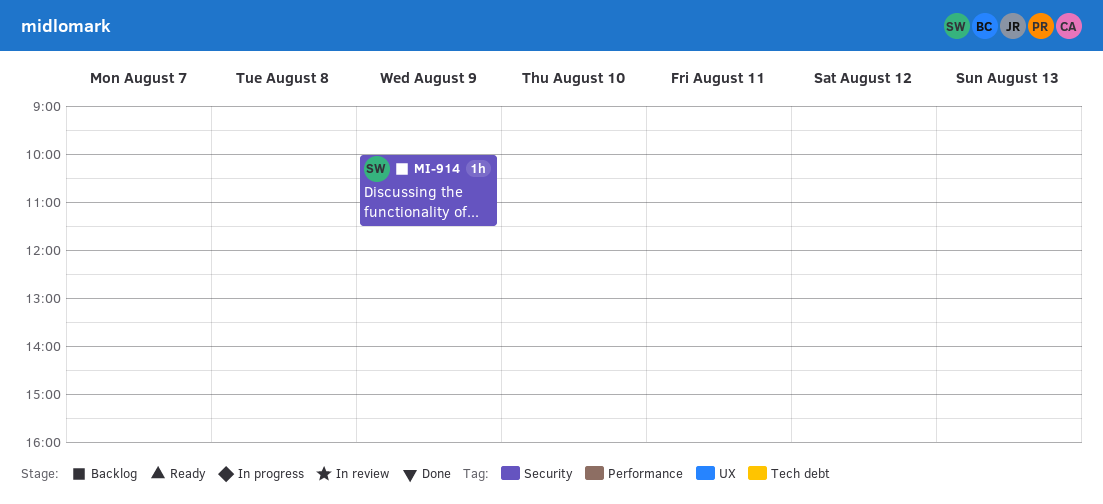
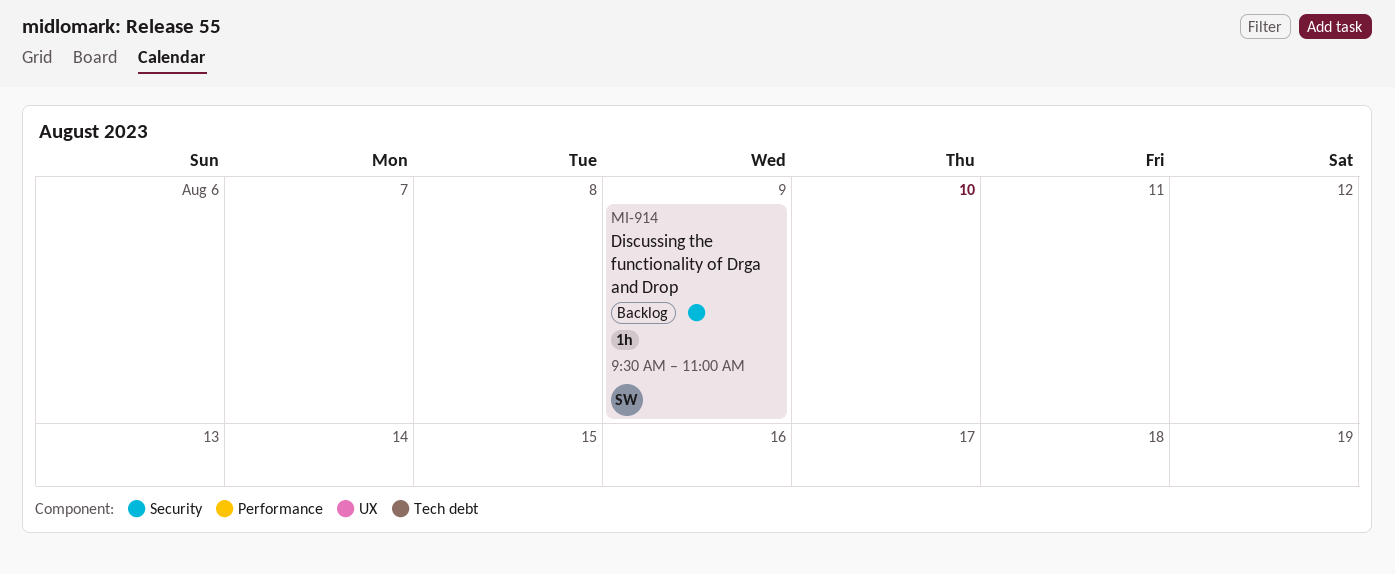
MI-914, begins: 10:00 -> 09:30
MI-914, ends: 11:30 -> 11:00

